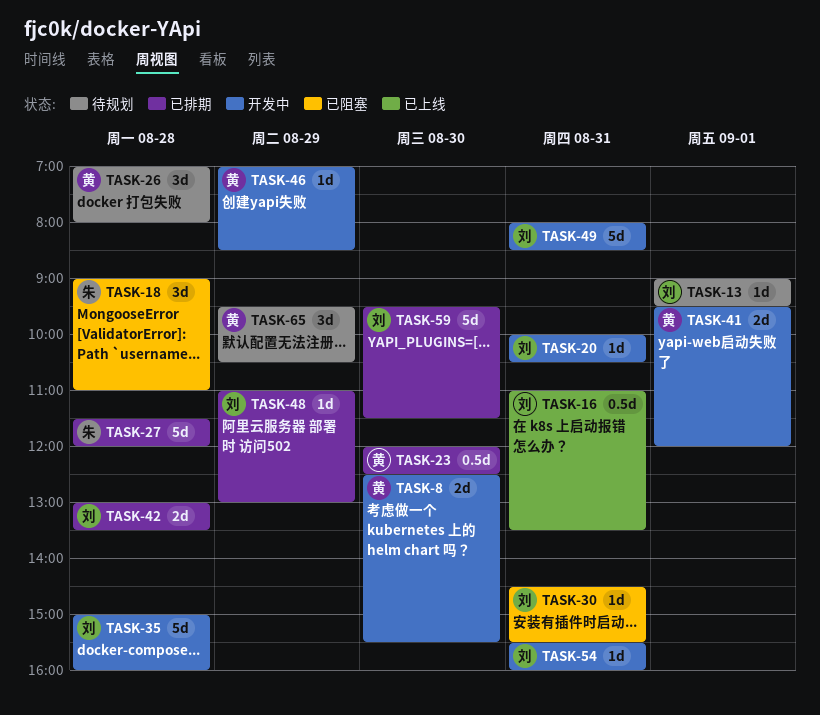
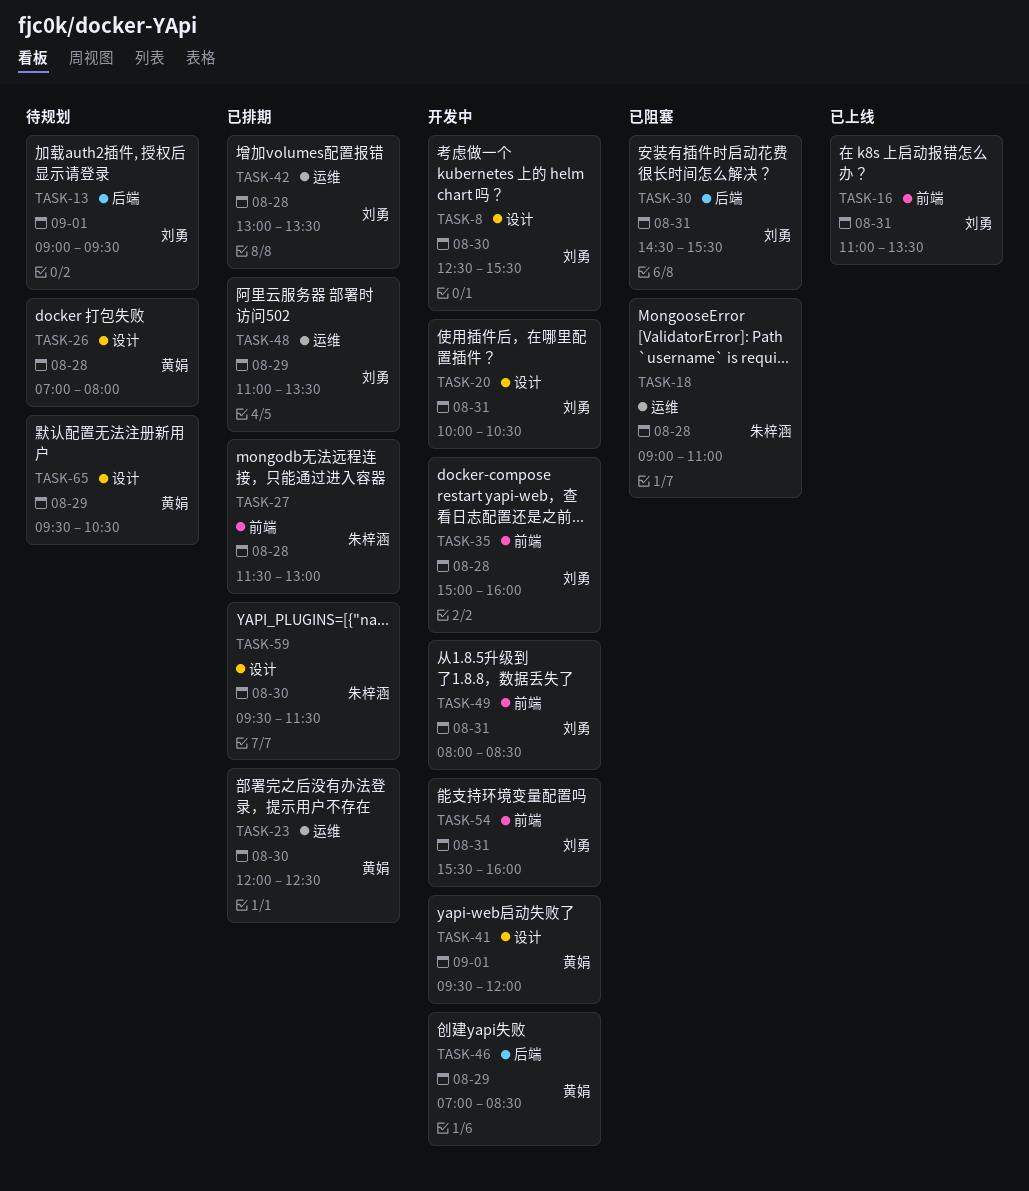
TASK-8, owner: 黄娟 -> 刘勇
TASK-27, ends: 12:00 -> 13:00
TASK-48, ends: 13:00 -> 13:30
TASK-59, owner: 刘勇 -> 朱梓涵

